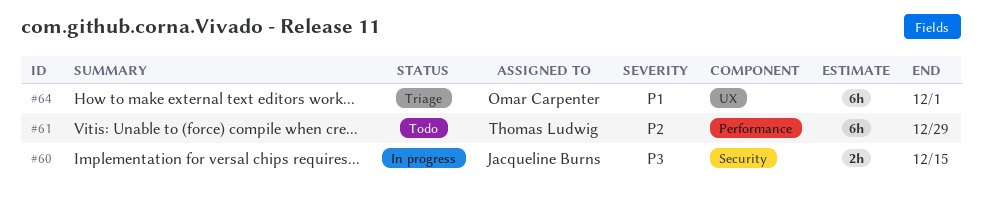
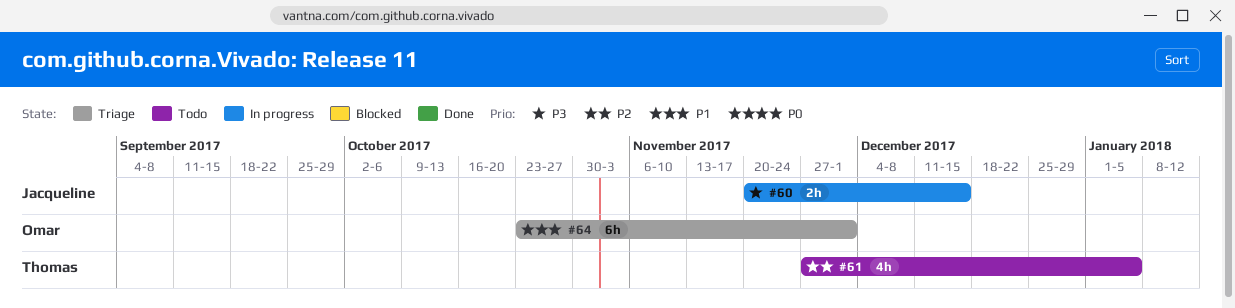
#61, estimate: 6h -> 4h
#61, due: Dec 29 -> Jan 5

